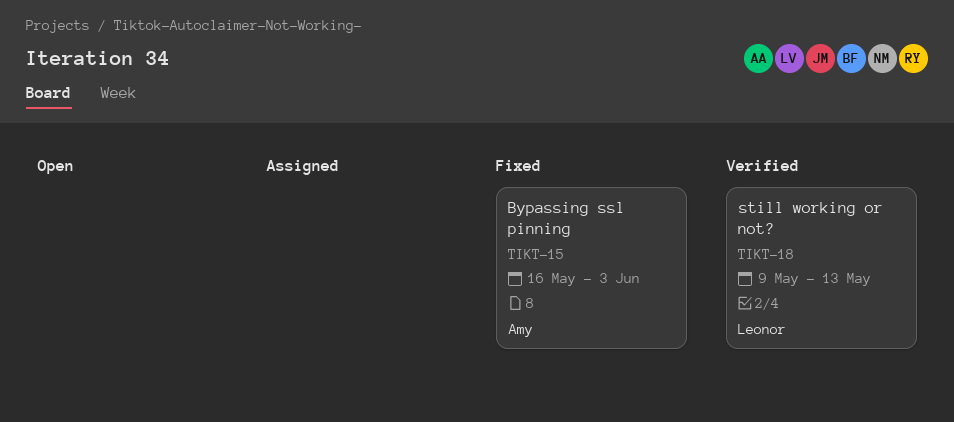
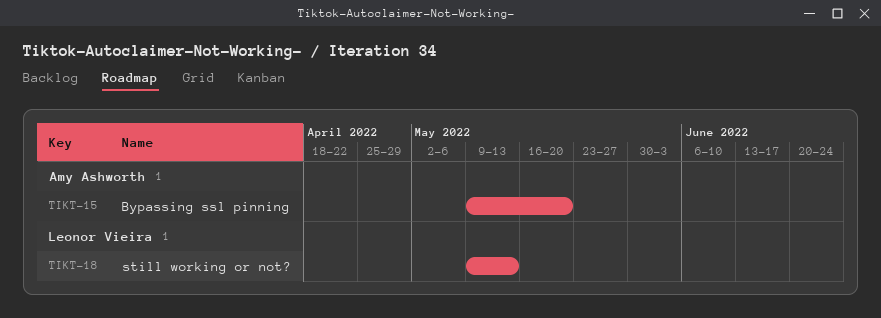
TIKT-15, start: May 16 -> May 9
TIKT-15, due: Jun 3 -> May 20

